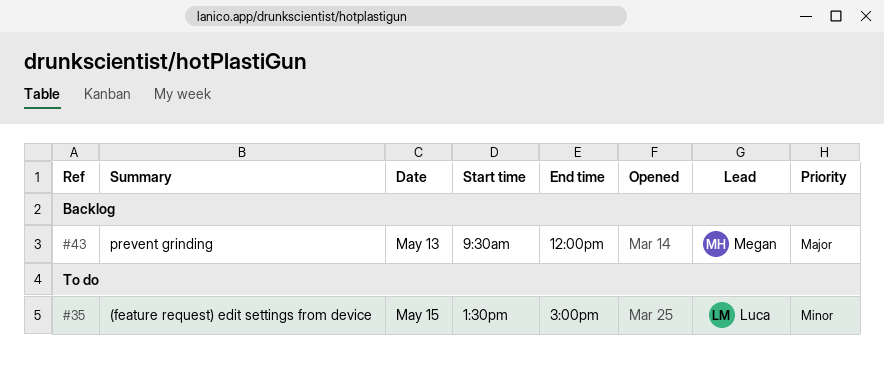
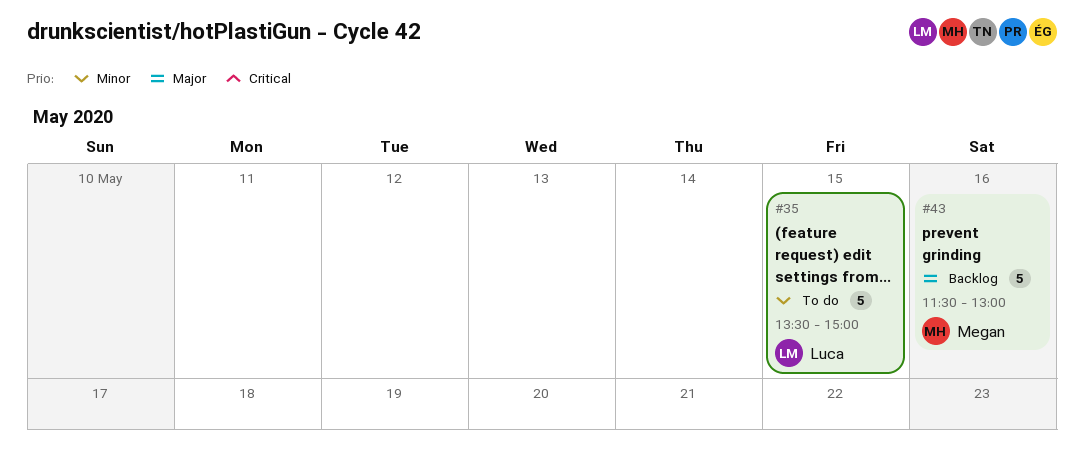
#43, day: May 13 -> May 16
#43, begins: 09:30 -> 11:30
#43, ends: 12:00 -> 13:00

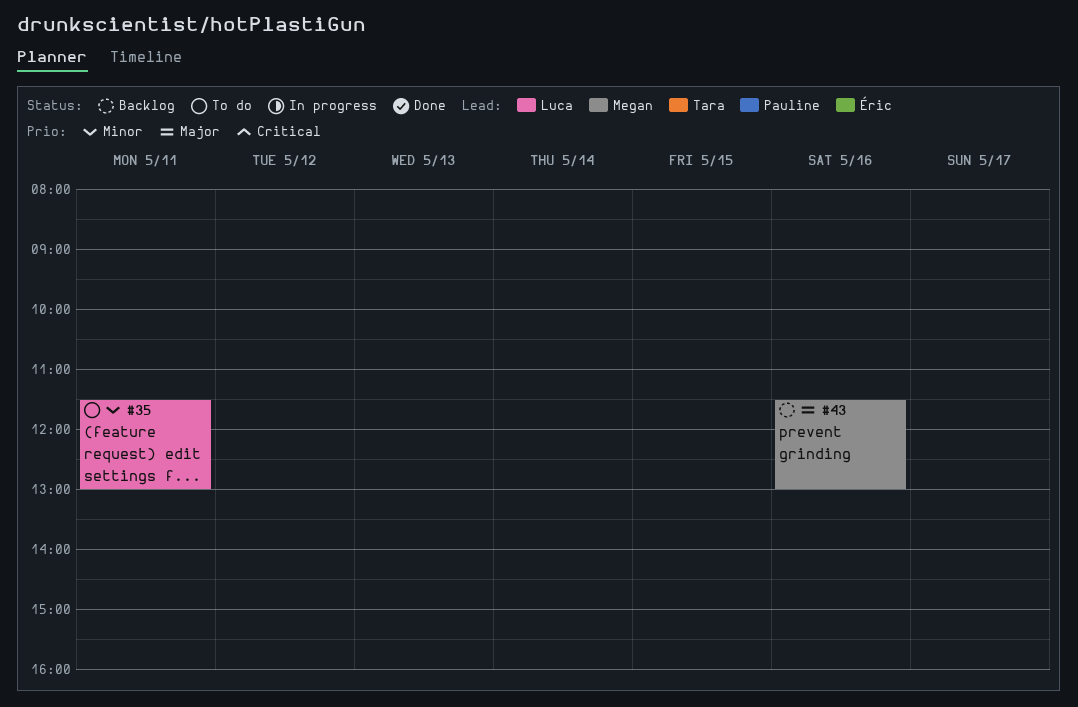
#35, day: May 15 -> May 11
#35, begins: 13:30 -> 11:30
#35, ends: 15:00 -> 13:00

